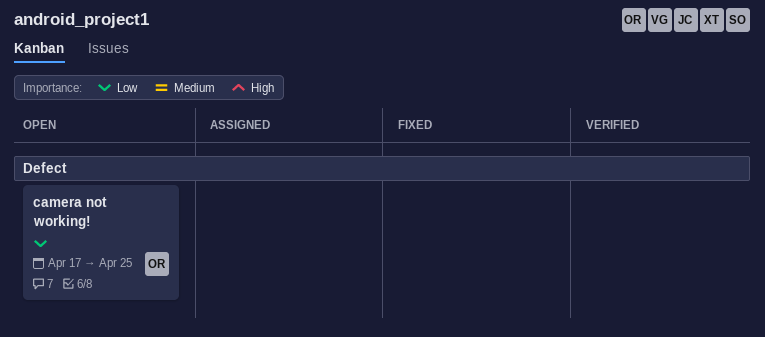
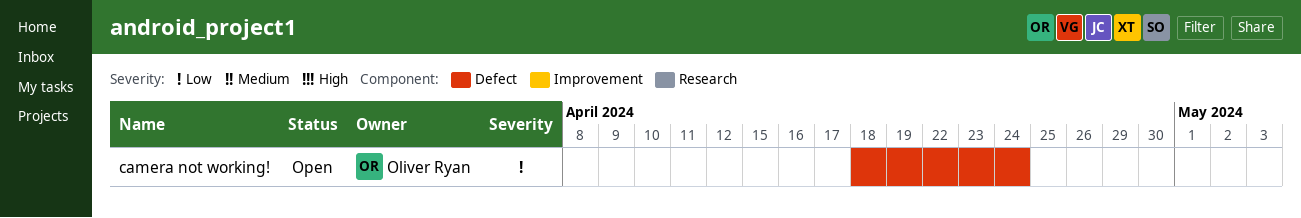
camera not working!, start: Apr 17 -> Apr 18
camera not working!, due: Apr 25 -> Apr 24

